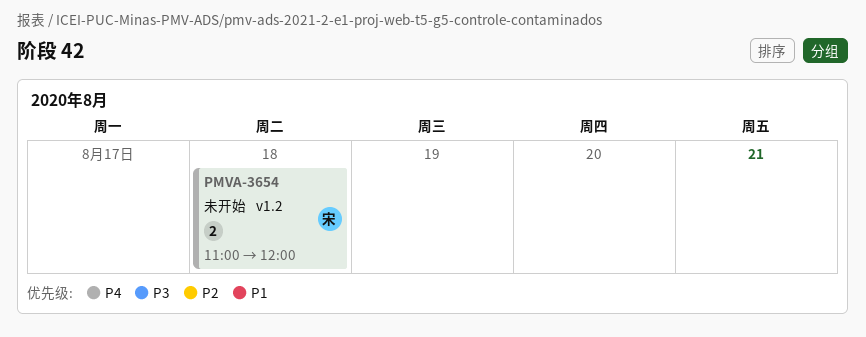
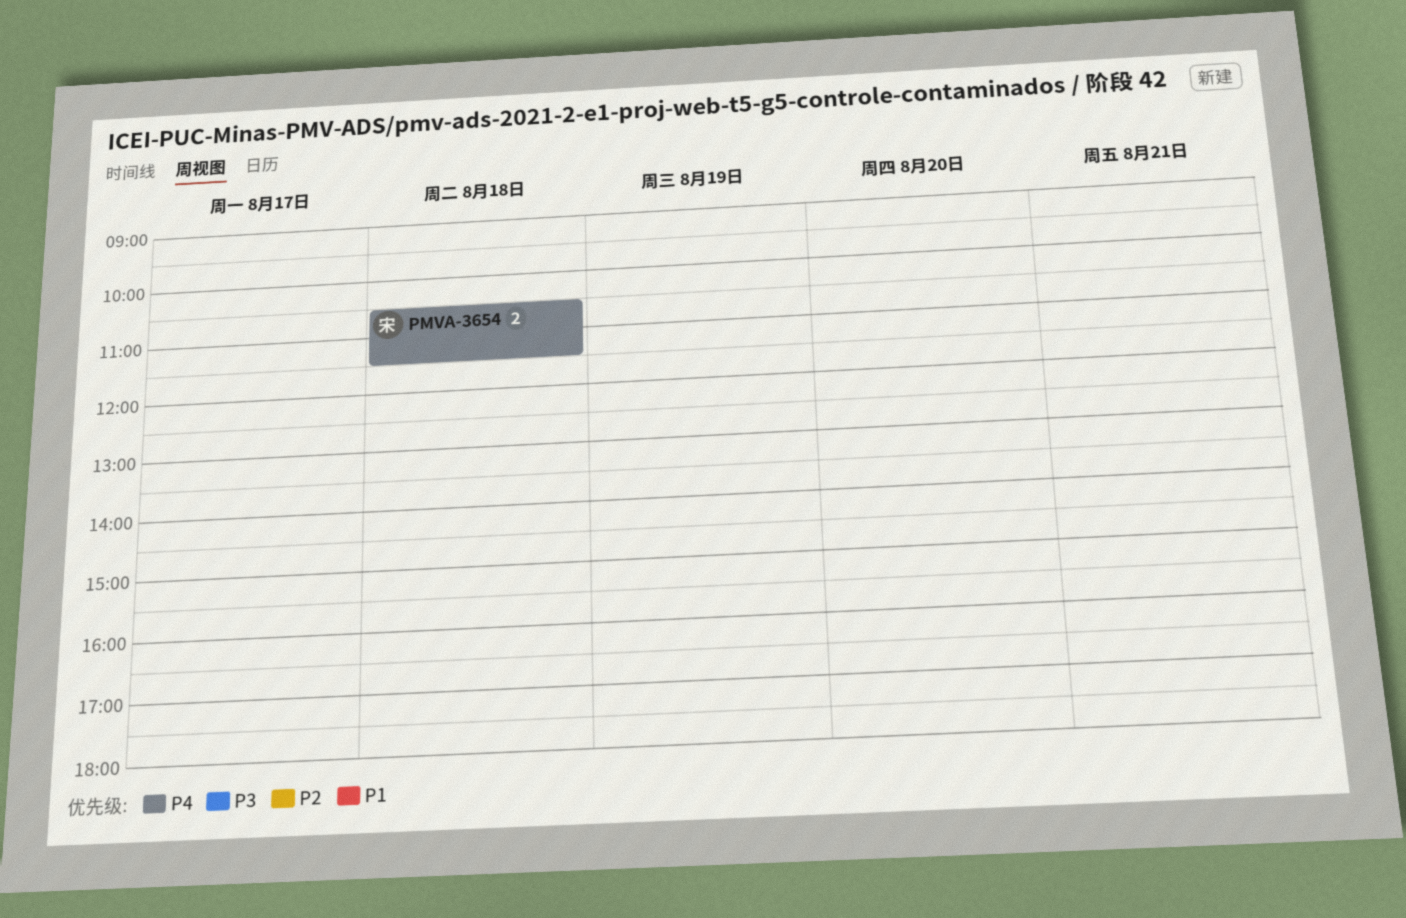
PMVA-3654, begins: 11:00 -> 10:30
PMVA-3654, ends: 12:00 -> 11:30

